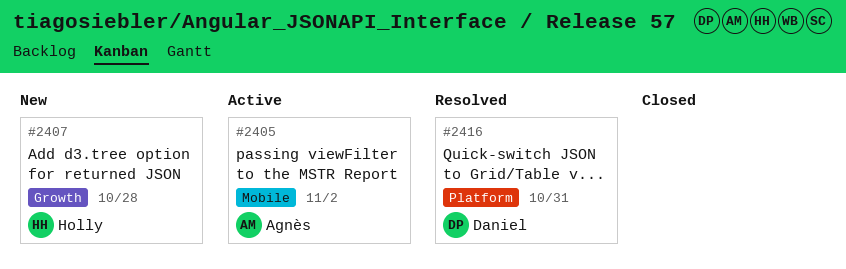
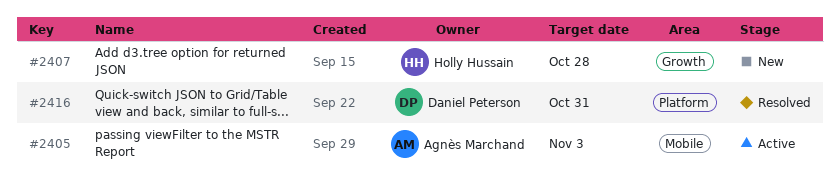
#2405, due: Nov 2 -> Nov 3

